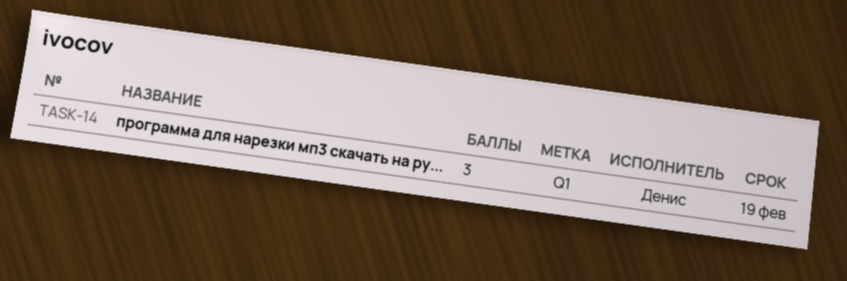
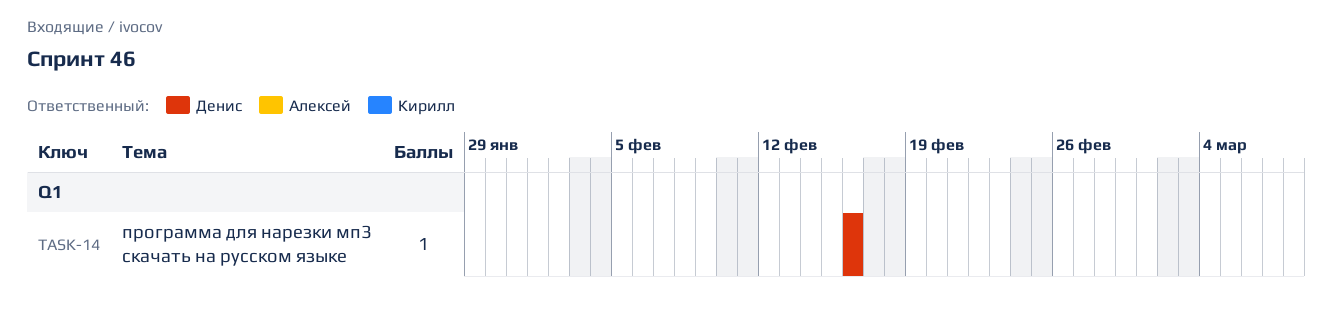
TASK-14, estimate: 3 -> 1
TASK-14, due: Feb 19 -> Feb 16

